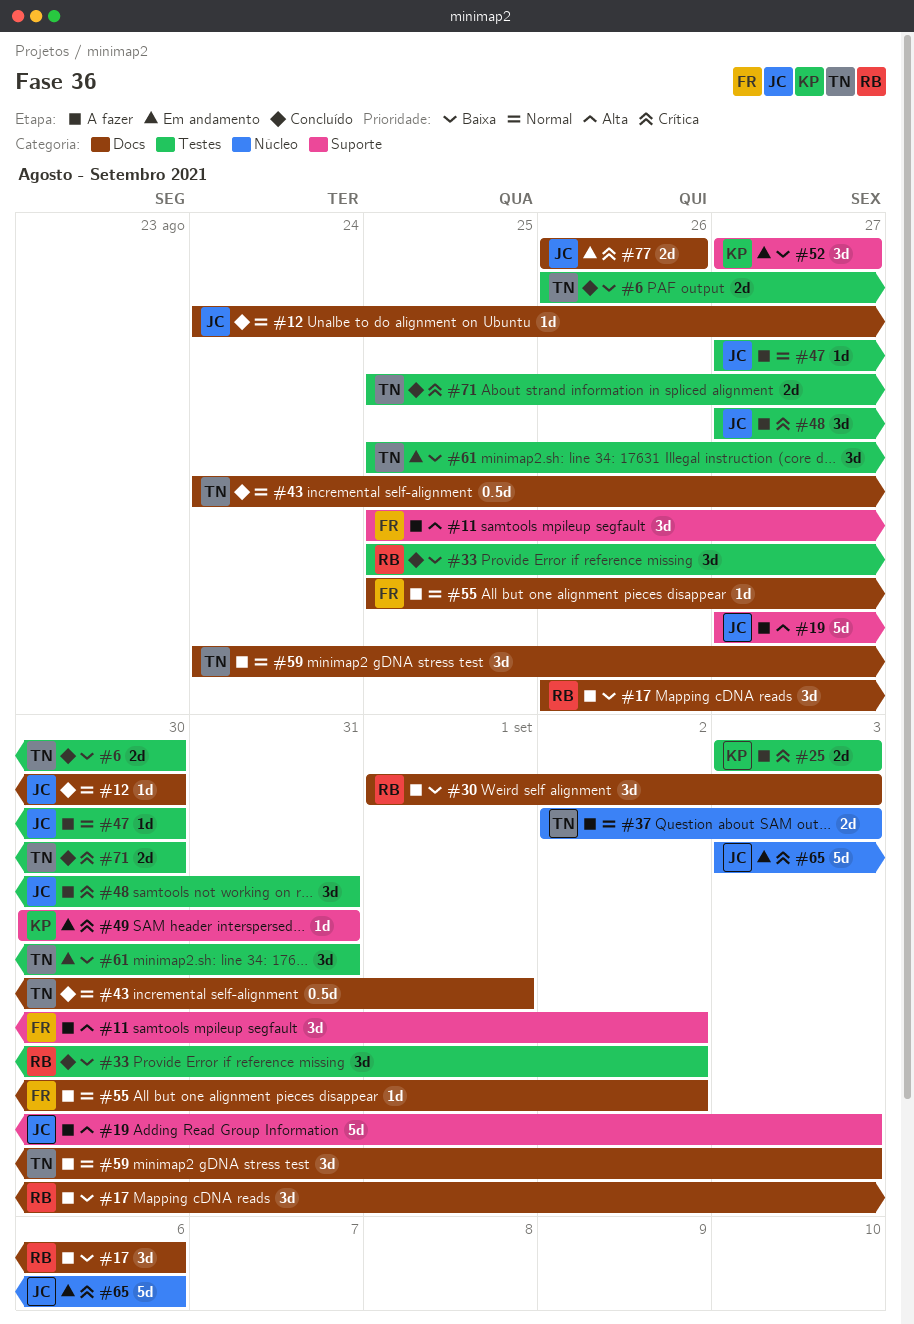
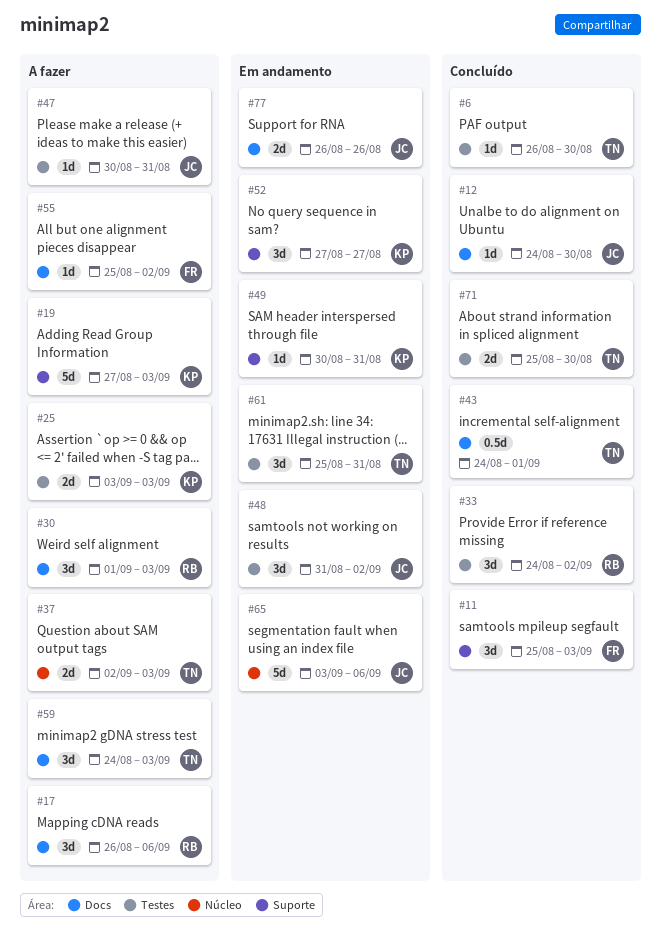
#6, estimate: 2d -> 1d
#11, status: A fazer -> Concluído
#11, due: Sep 2 -> Sep 3
#19, owner: JC -> KP
#33, start: Aug 25 -> Aug 24
#47, start: Aug 27 -> Aug 30
#47, due: Aug 30 -> Aug 31
#48, status: A fazer -> Em andamento
#48, start: Aug 27 -> Aug 31
#48, due: Aug 31 -> Sep 2

